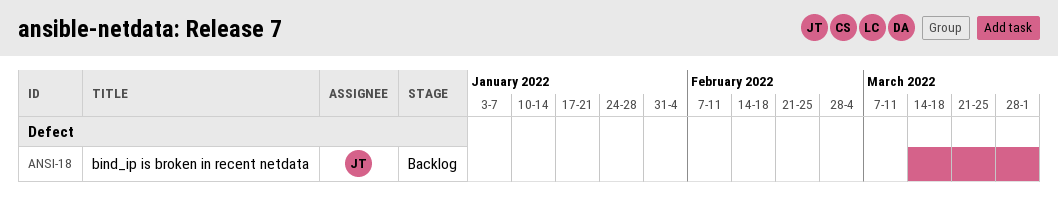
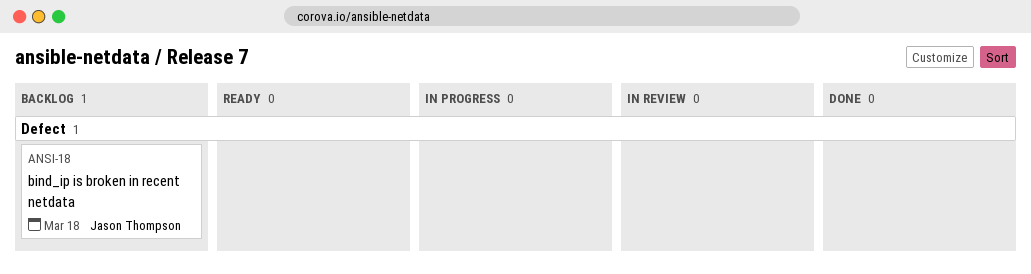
ANSI-18, due: Apr 1 -> Mar 18

